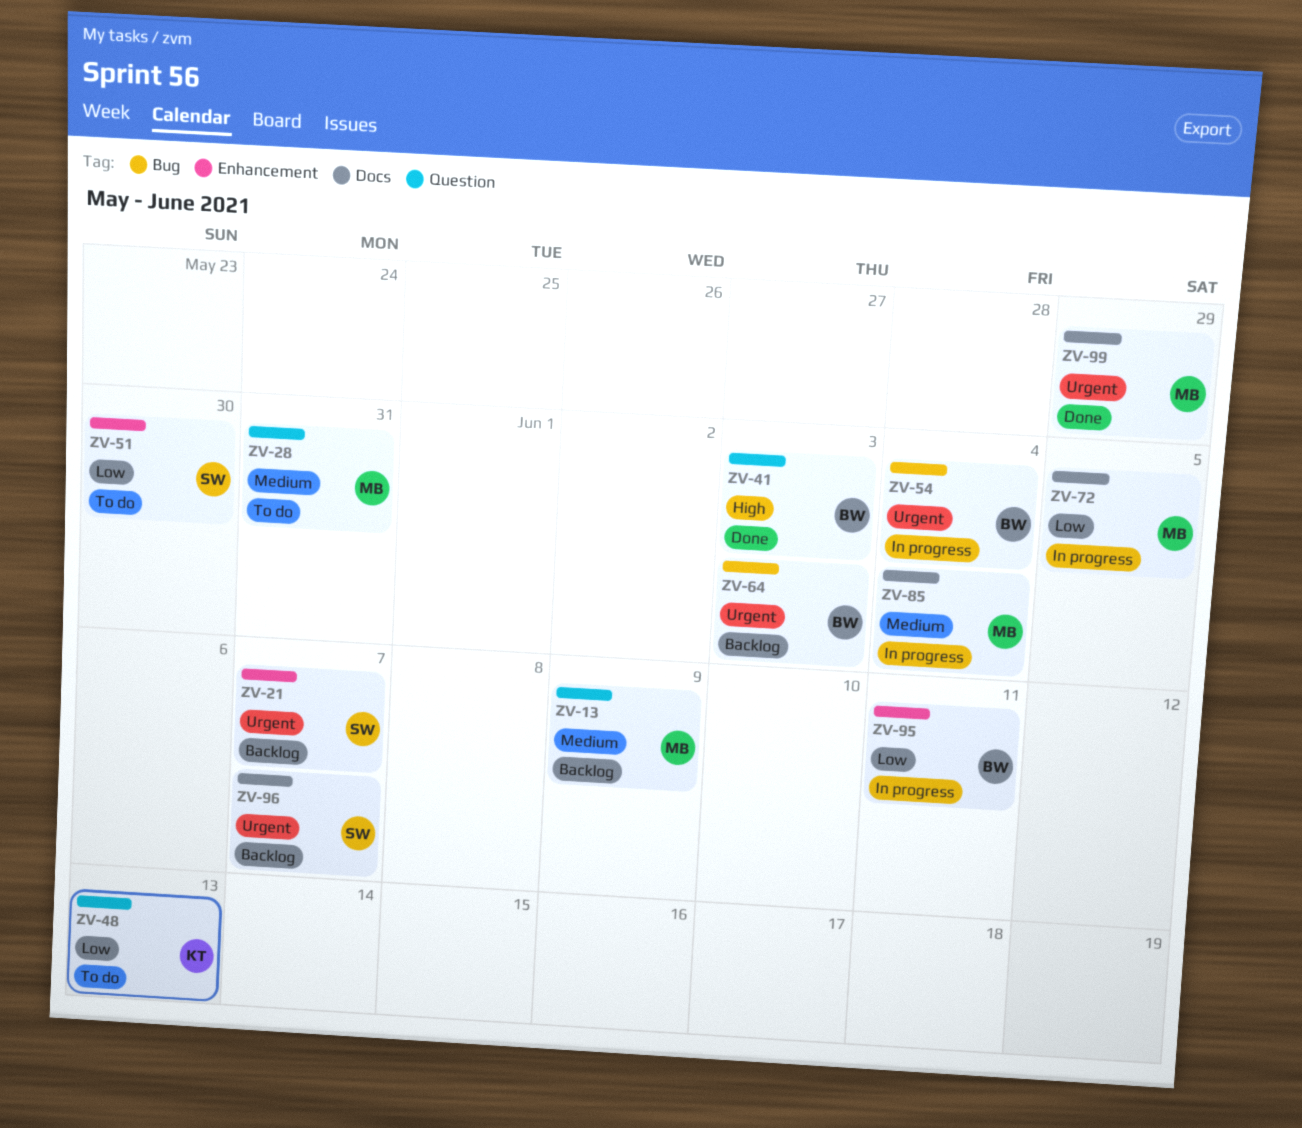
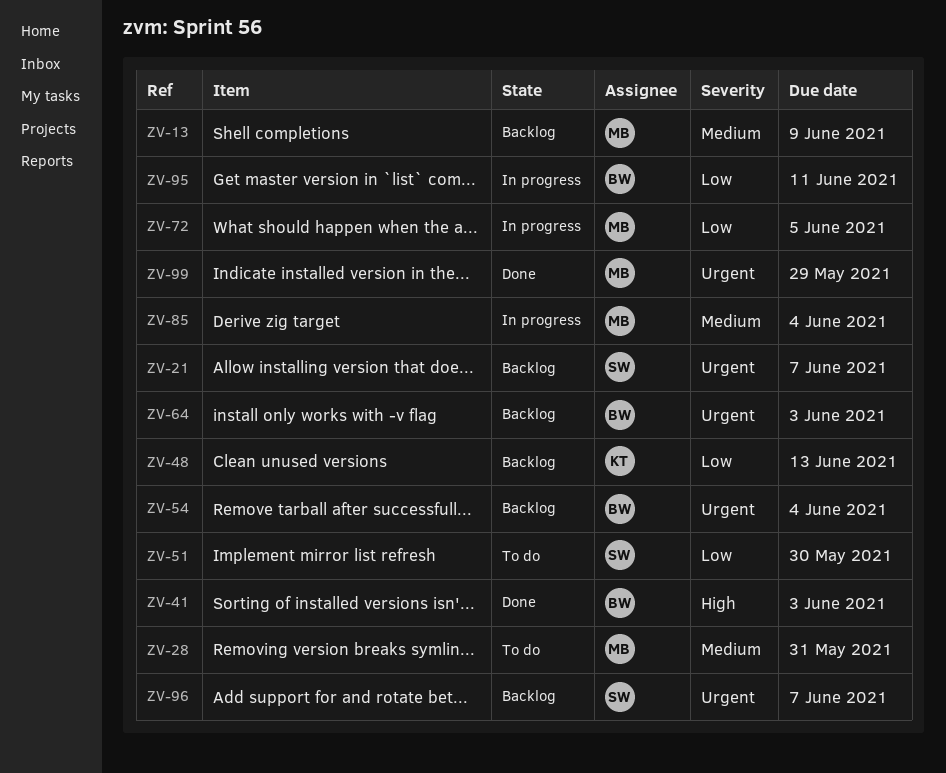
ZV-48, status: To do -> Backlog
ZV-54, status: In progress -> Backlog

